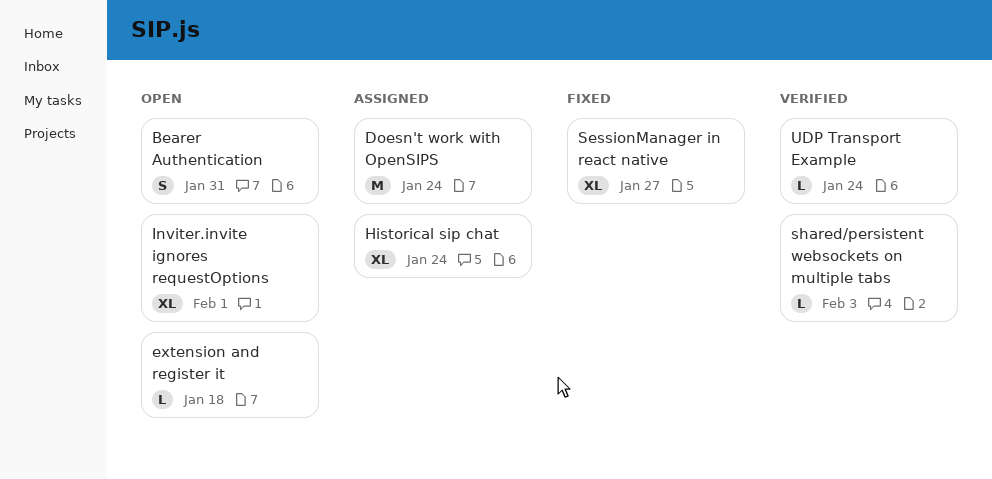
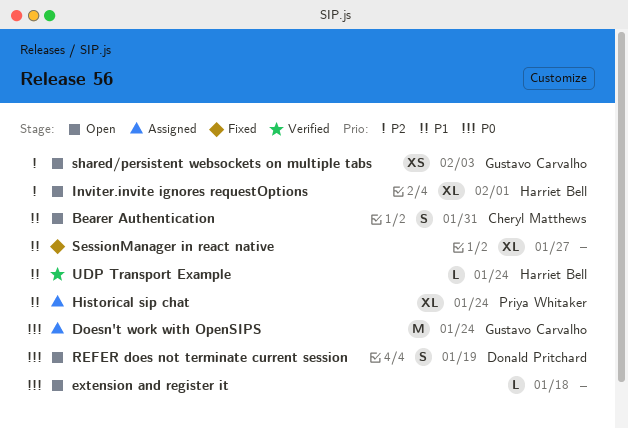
REFER does not terminate current session: none -> present
shared/persistent websockets on multiple tabs, status: Verified -> Open
shared/persistent websockets on multiple tabs, estimate: L -> XS

